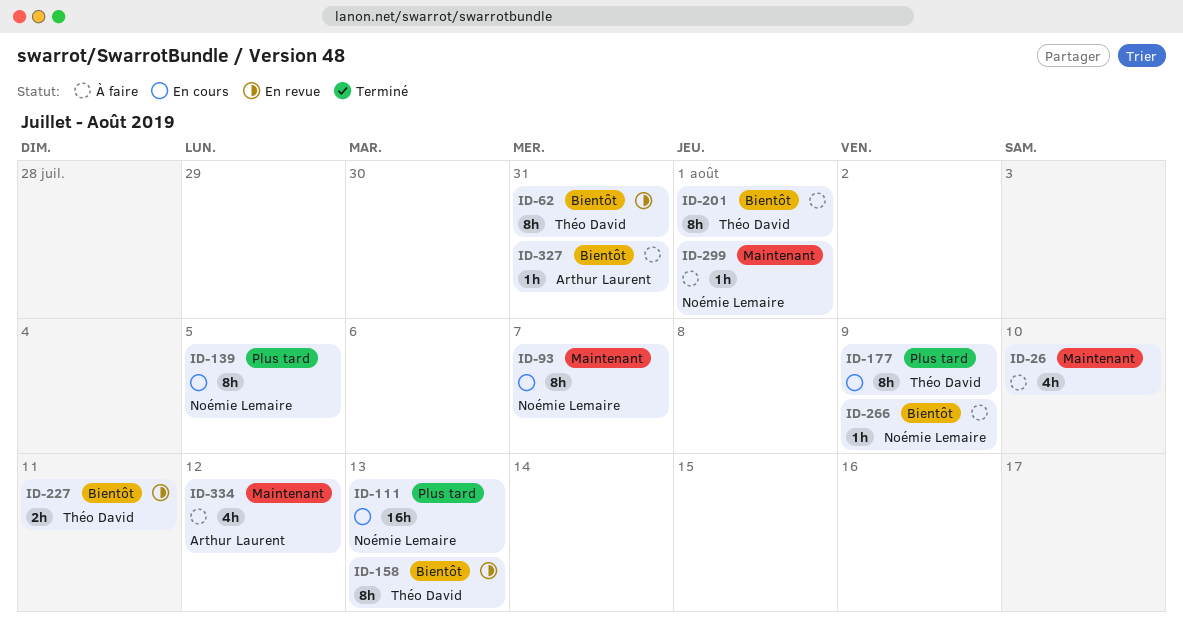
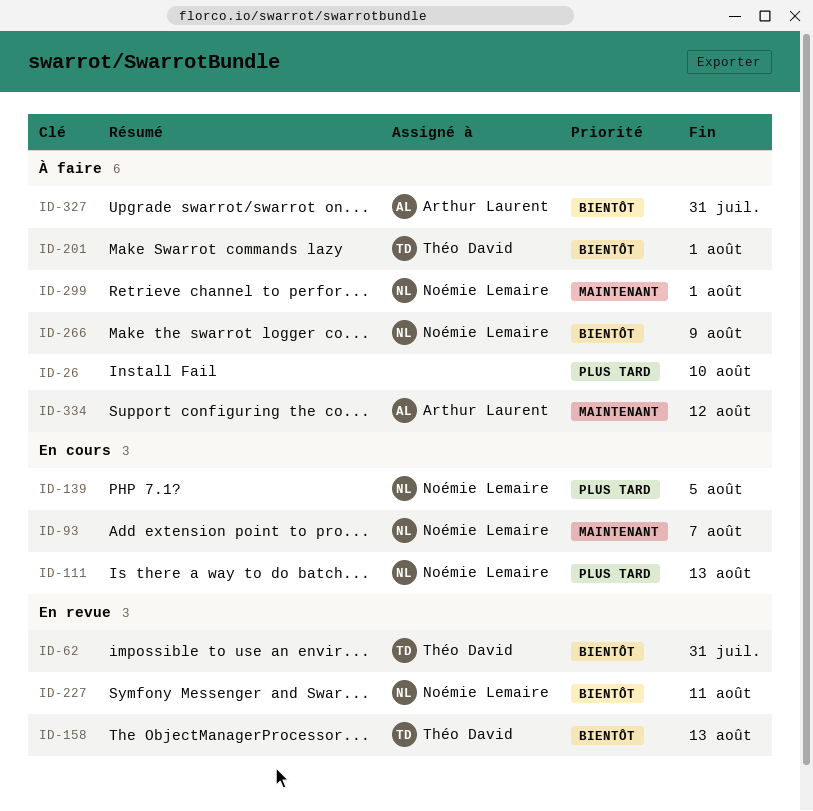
ID-26, priority: Maintenant -> Plus tard
ID-177: present -> none
ID-227, owner: Théo David -> Noémie Lemaire

